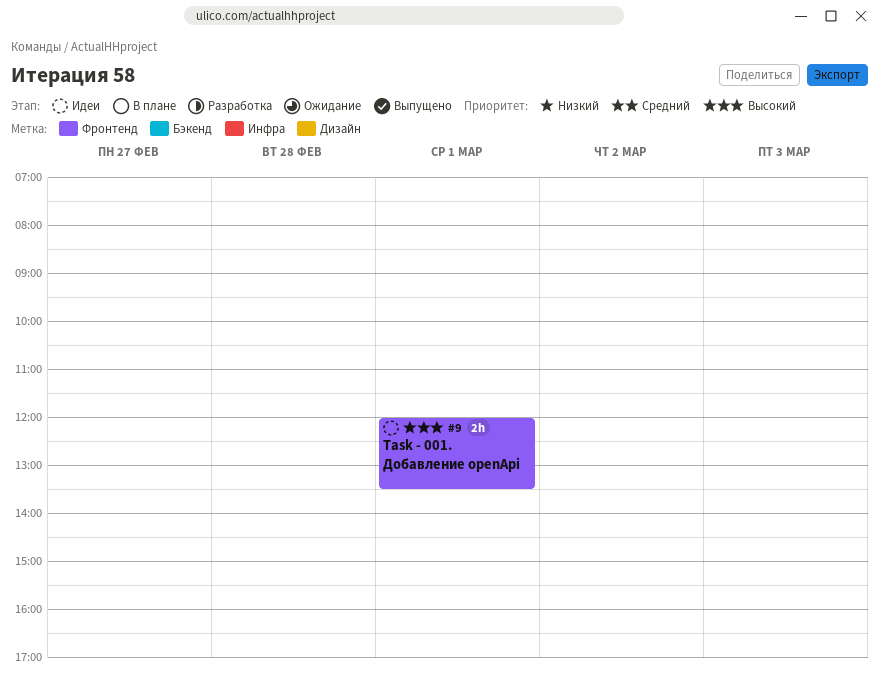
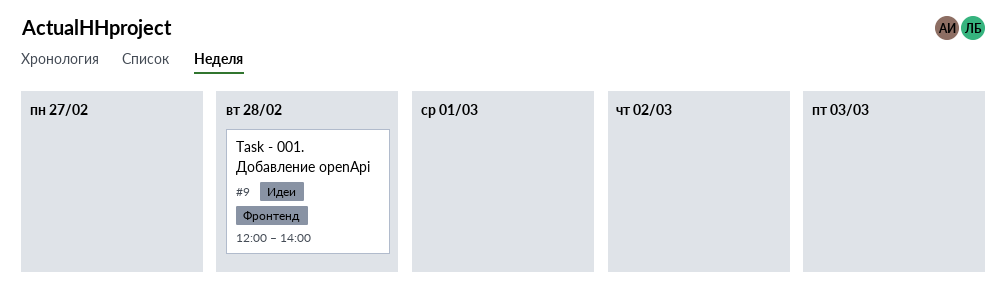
#9, day: Mar 1 -> Feb 28
#9, ends: 13:30 -> 14:00

